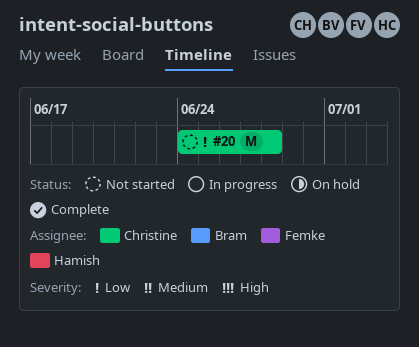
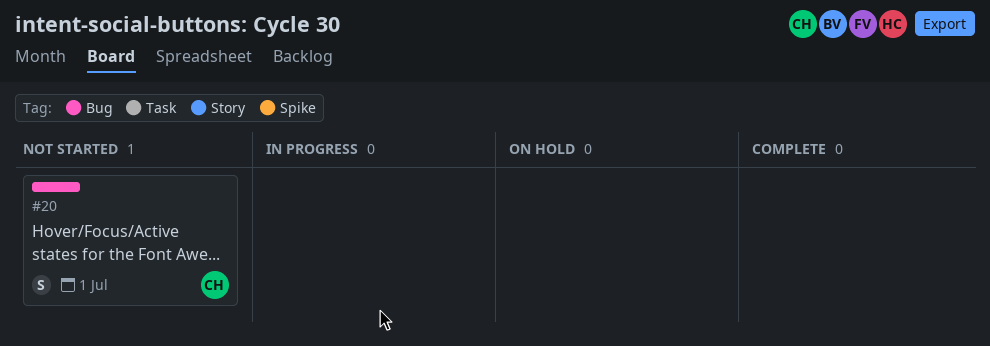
#20, estimate: M -> S
#20, due: Jun 28 -> Jul 1

